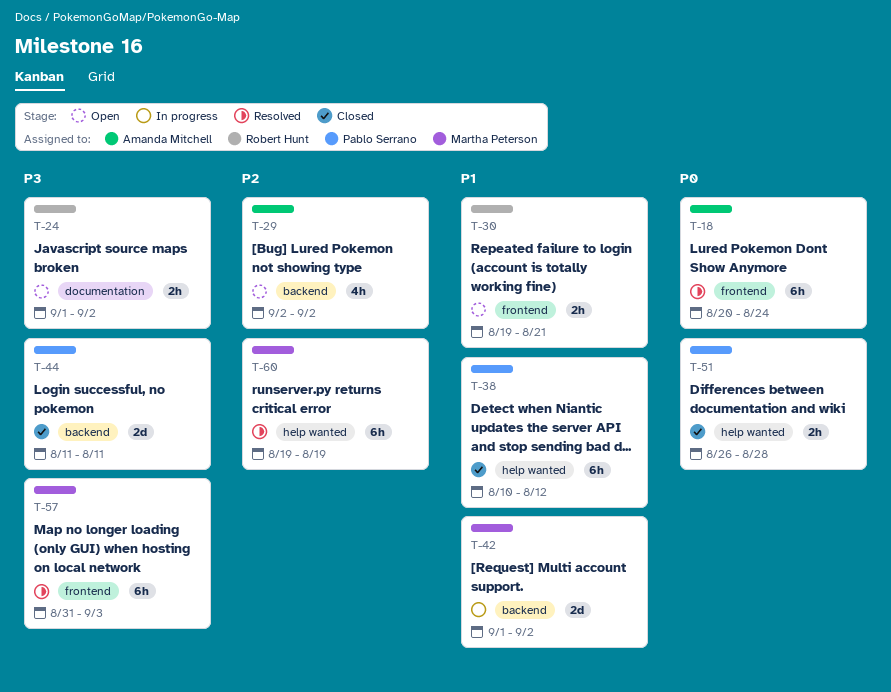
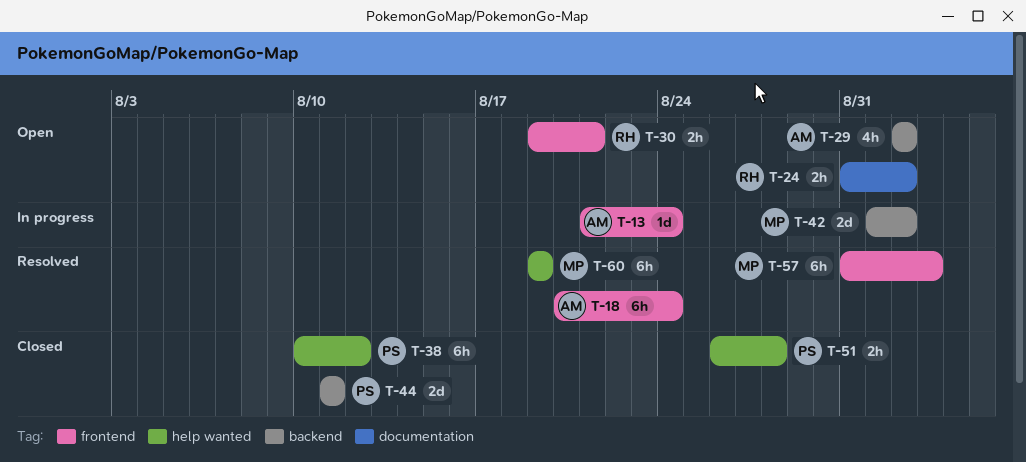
T-13: none -> present
T-24, start: Sep 1 -> Aug 31

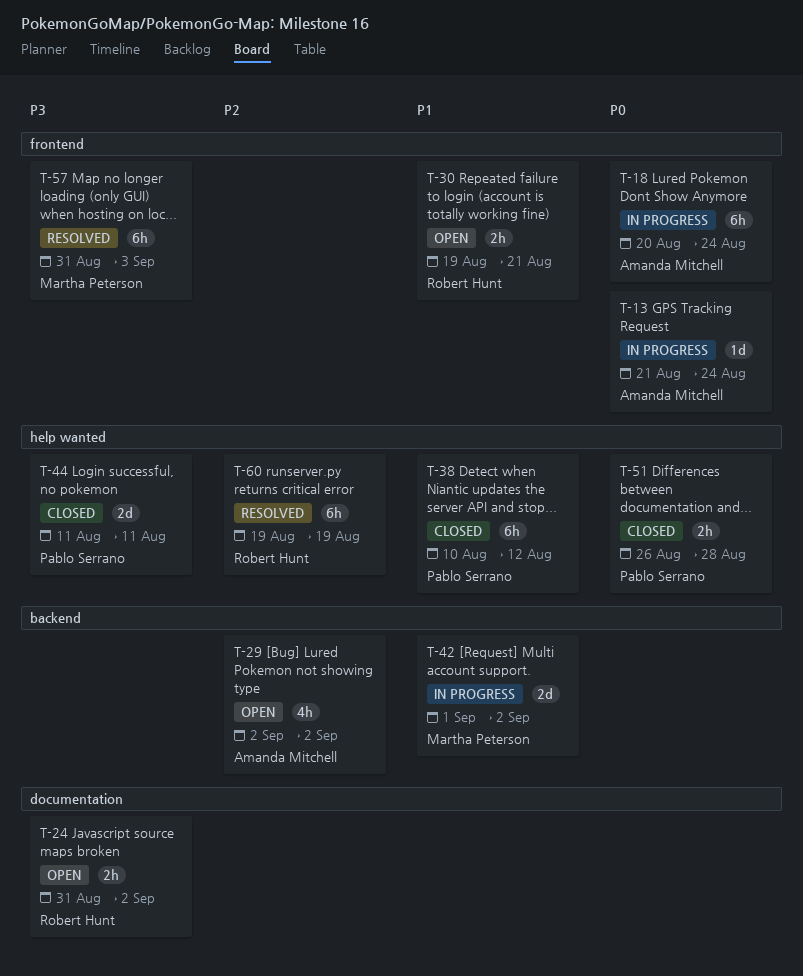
T-18, status: Resolved -> In progress
T-44, label: backend -> help wanted
T-60, owner: Martha Peterson -> Robert Hunt

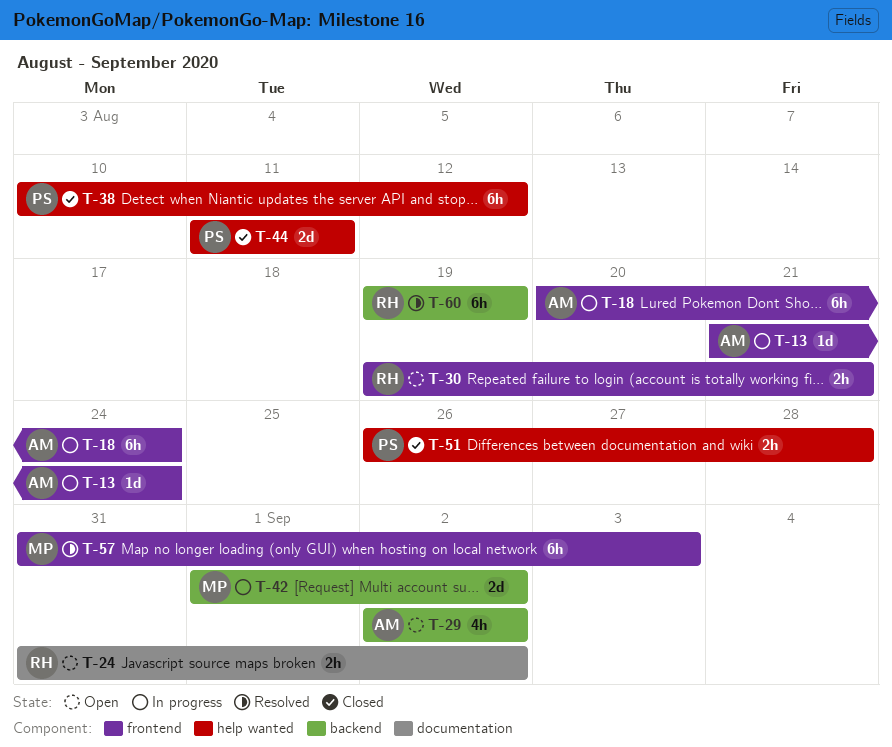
T-60, label: help wanted -> backend

